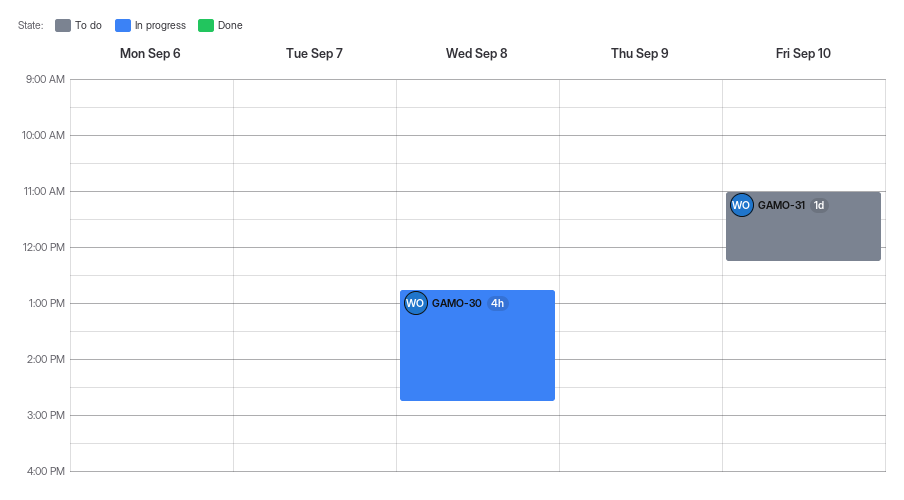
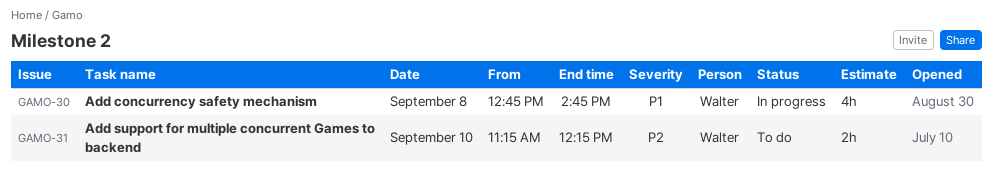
GAMO-31, estimate: 1d -> 2h
GAMO-31, begins: 11:00 -> 11:15

